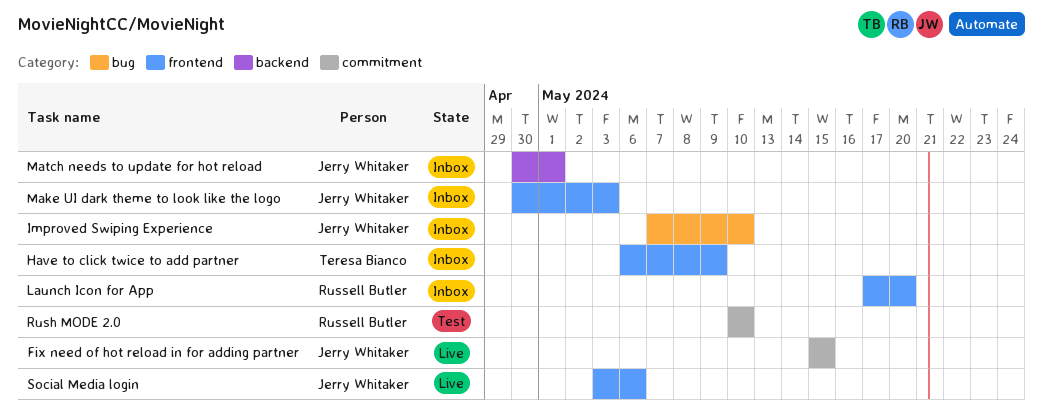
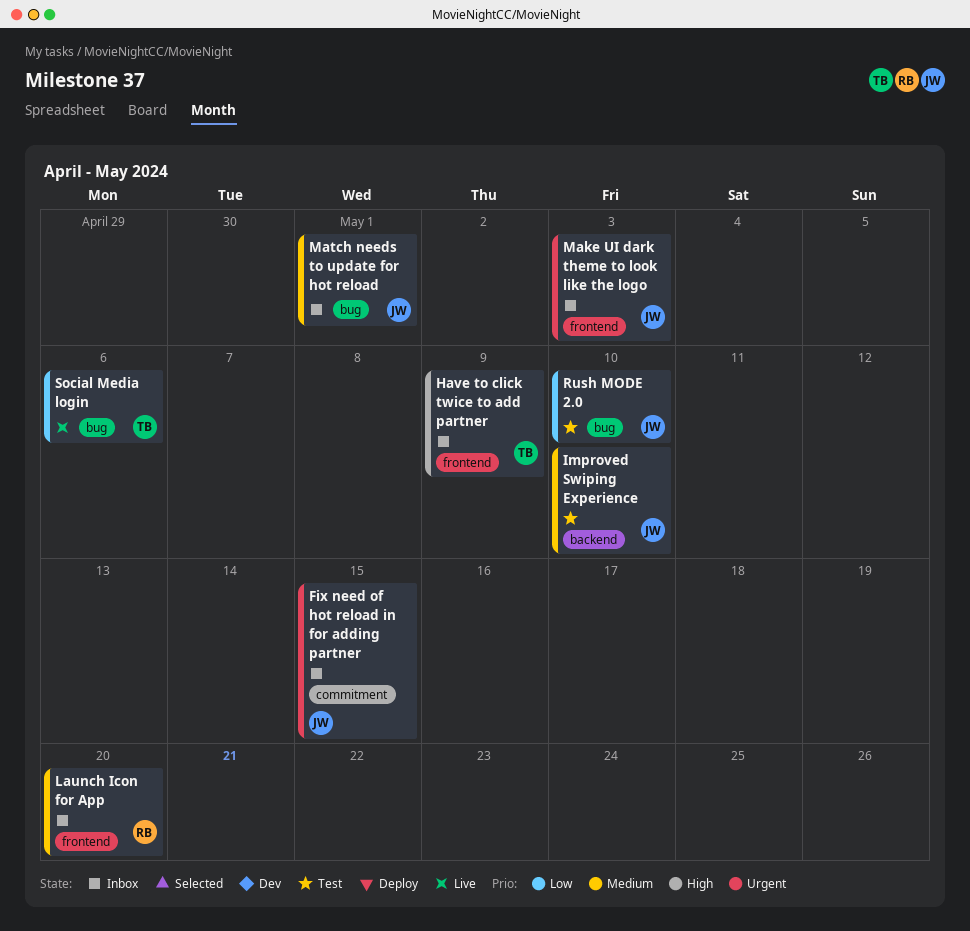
Fix need of hot reload in for adding partner, status: Live -> Inbox
Improved Swiping Experience, status: Inbox -> Test
Improved Swiping Experience, label: bug -> backend
Match needs to update for hot reload, label: backend -> bug
Rush MODE 2.0, owner: Russell Butler -> Jerry Whitaker
Rush MODE 2.0, label: commitment -> bug
Social Media login, owner: Jerry Whitaker -> Teresa Bianco
Social Media login, label: frontend -> bug

